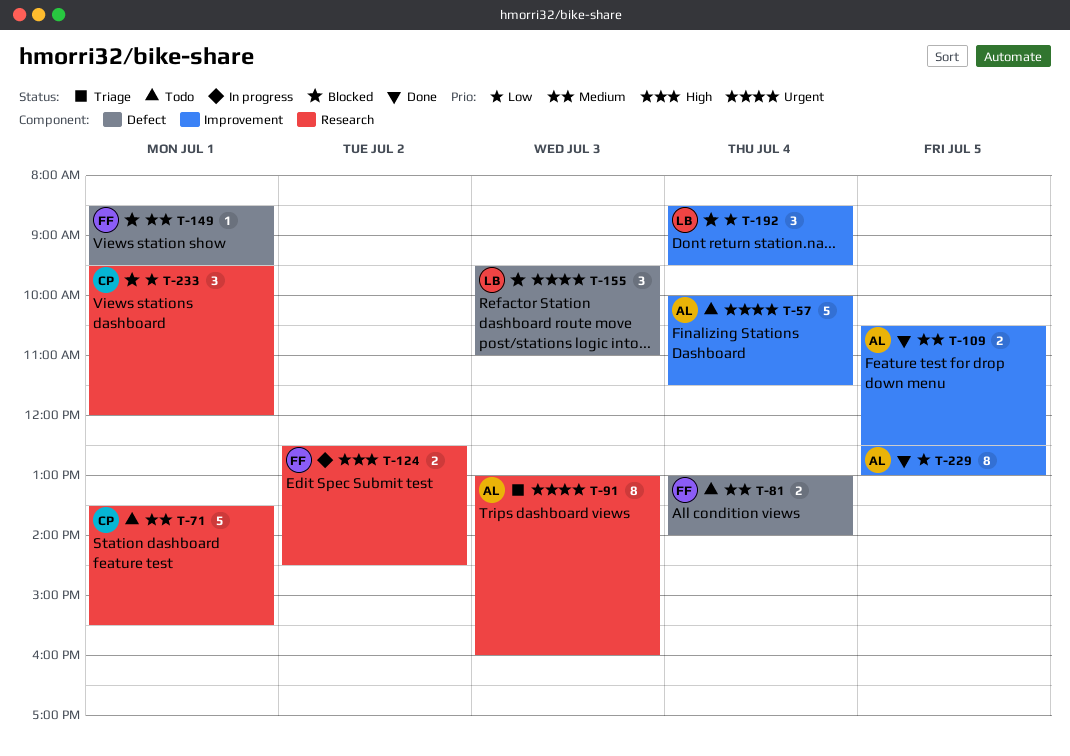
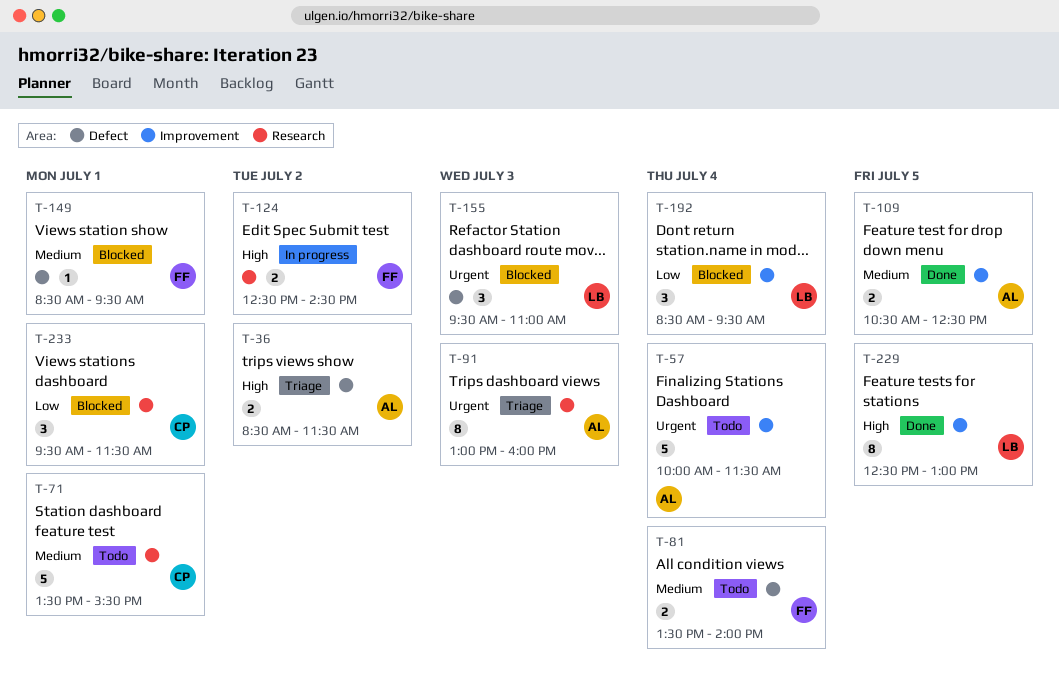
T-36: none -> present
T-81, begins: 13:00 -> 13:30
T-229, owner: AL -> LB
T-229, priority: Low -> High
T-233, ends: 12:00 -> 11:30

